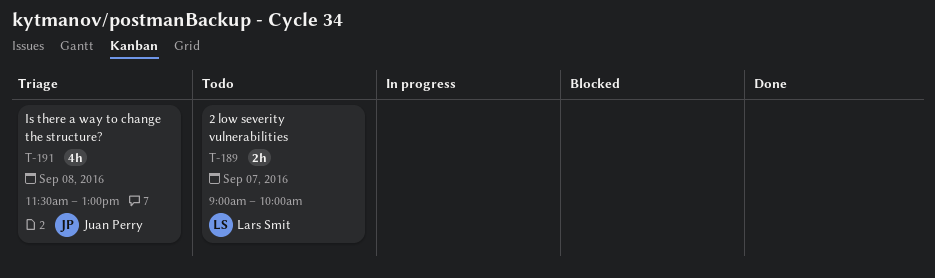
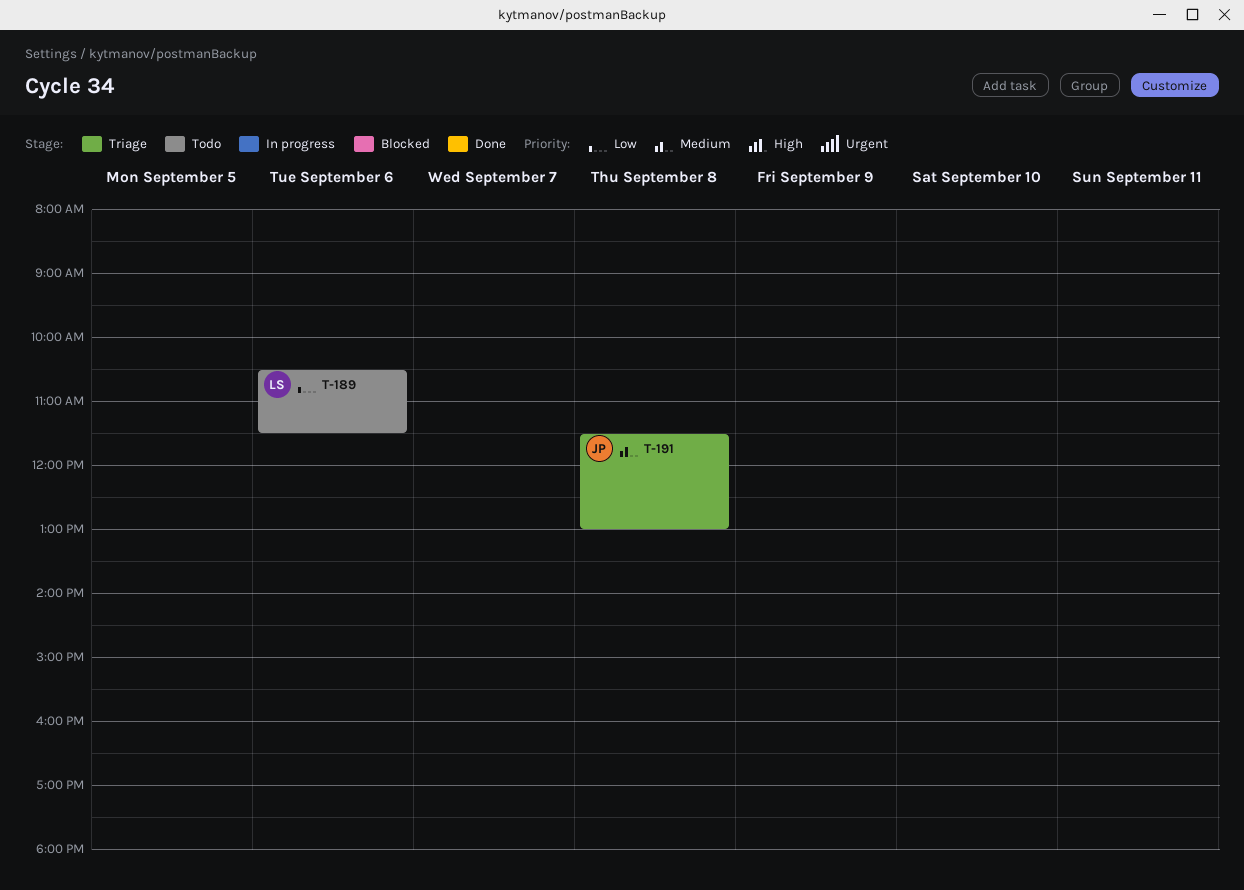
T-189, day: Sep 7 -> Sep 6
T-189, begins: 09:00 -> 10:30
T-189, ends: 10:00 -> 11:30

